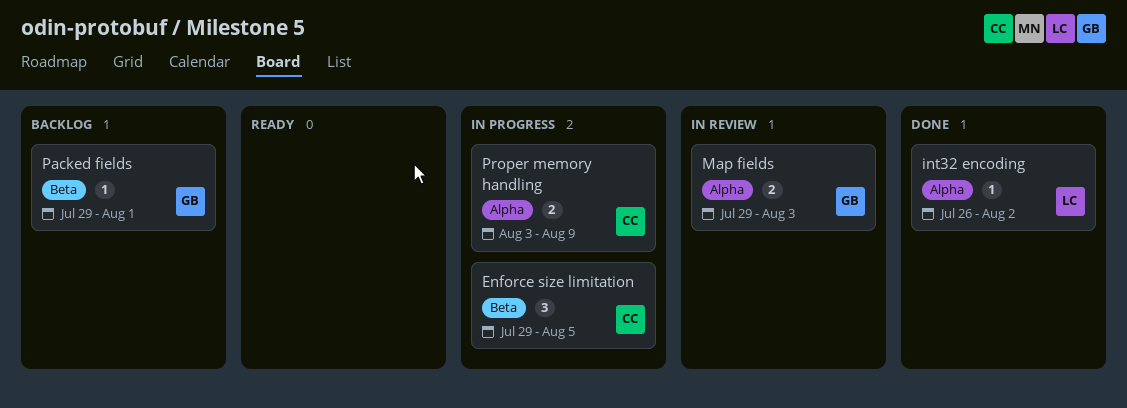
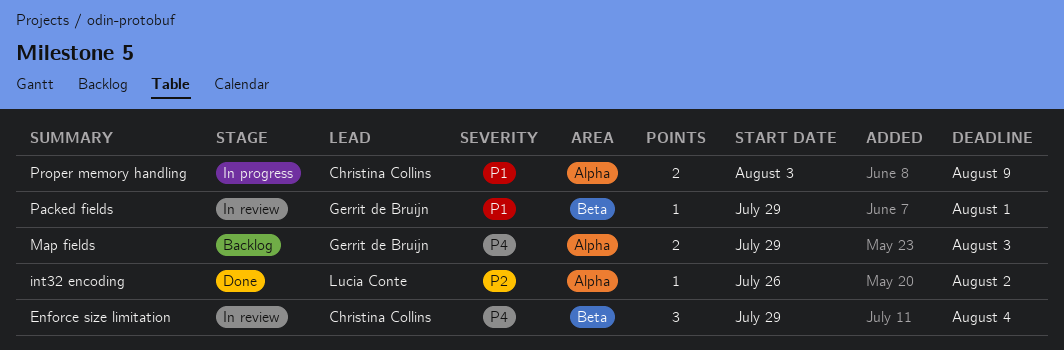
Enforce size limitation, status: In progress -> In review
Enforce size limitation, due: Aug 5 -> Aug 4
Map fields, status: In review -> Backlog
Packed fields, status: Backlog -> In review

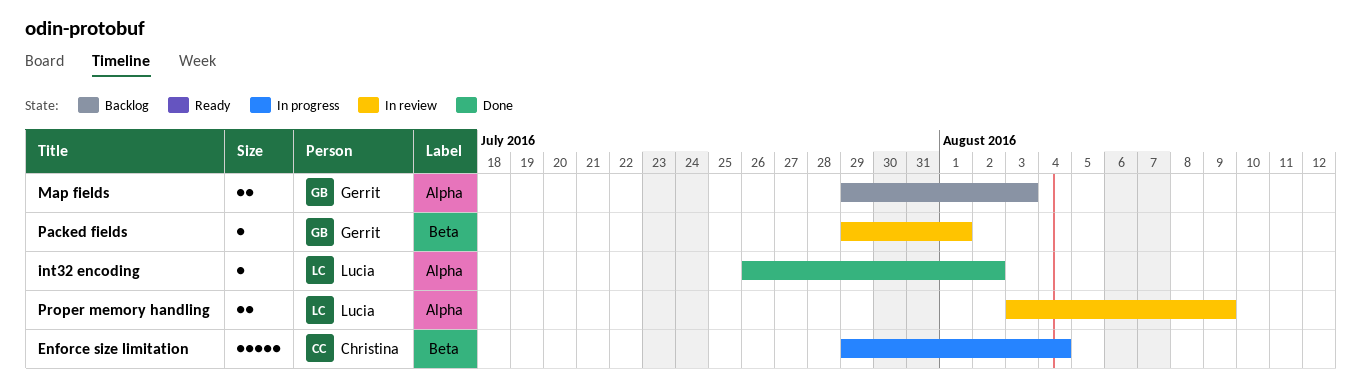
Enforce size limitation, status: In review -> In progress
Enforce size limitation, estimate: 3 -> 5
Proper memory handling, status: In progress -> In review
Proper memory handling, owner: Christina Collins -> Lucia Conte

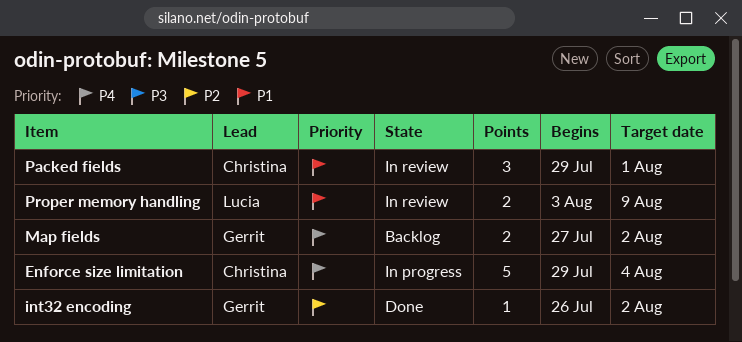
int32 encoding, owner: Lucia -> Gerrit
Map fields, start: Jul 29 -> Jul 27
Map fields, due: Aug 3 -> Aug 2
Packed fields, owner: Gerrit -> Christina
Packed fields, estimate: 1 -> 3

